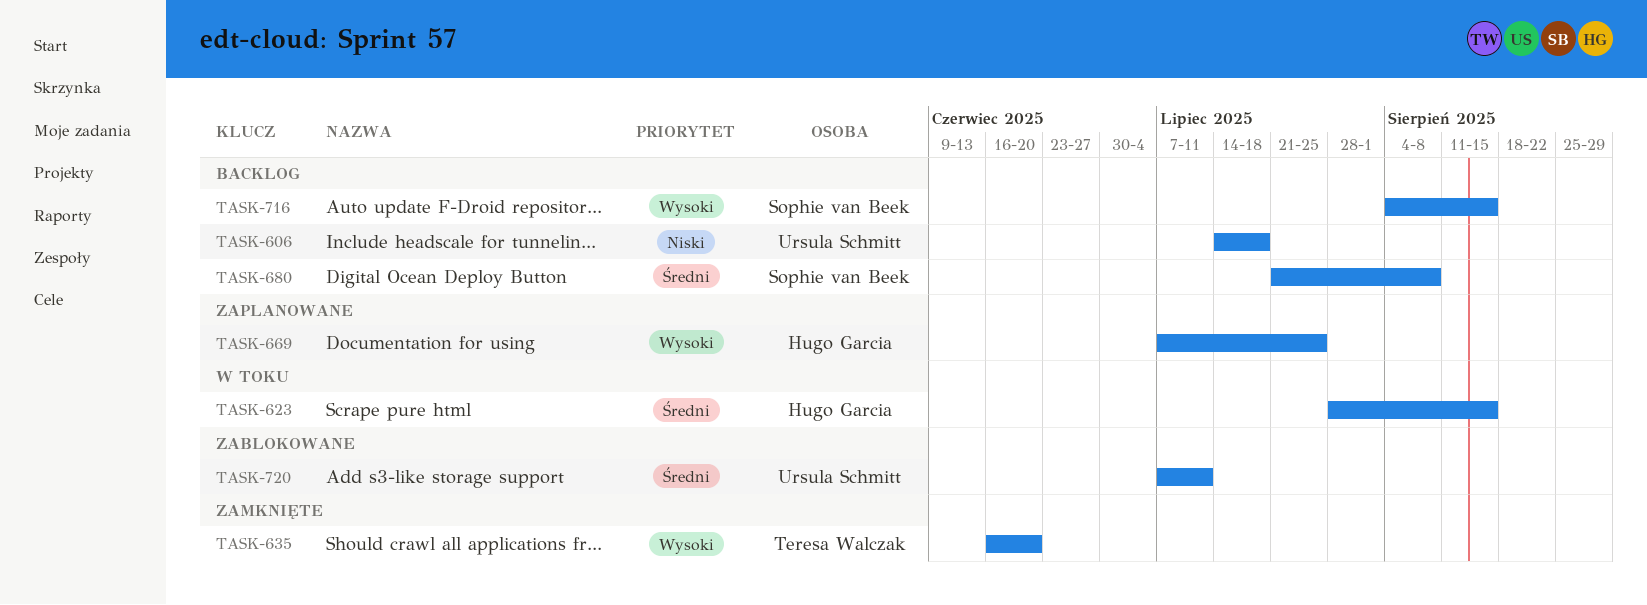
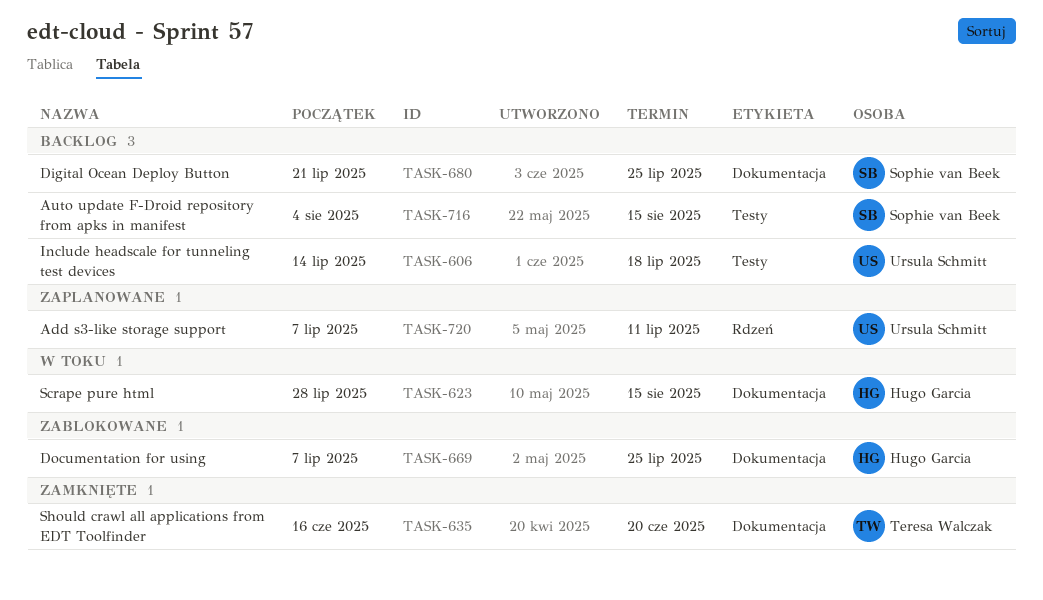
TASK-669, status: Zaplanowane -> Zablokowane
TASK-680, due: Aug 8 -> Jul 25
TASK-720, status: Zablokowane -> Zaplanowane

